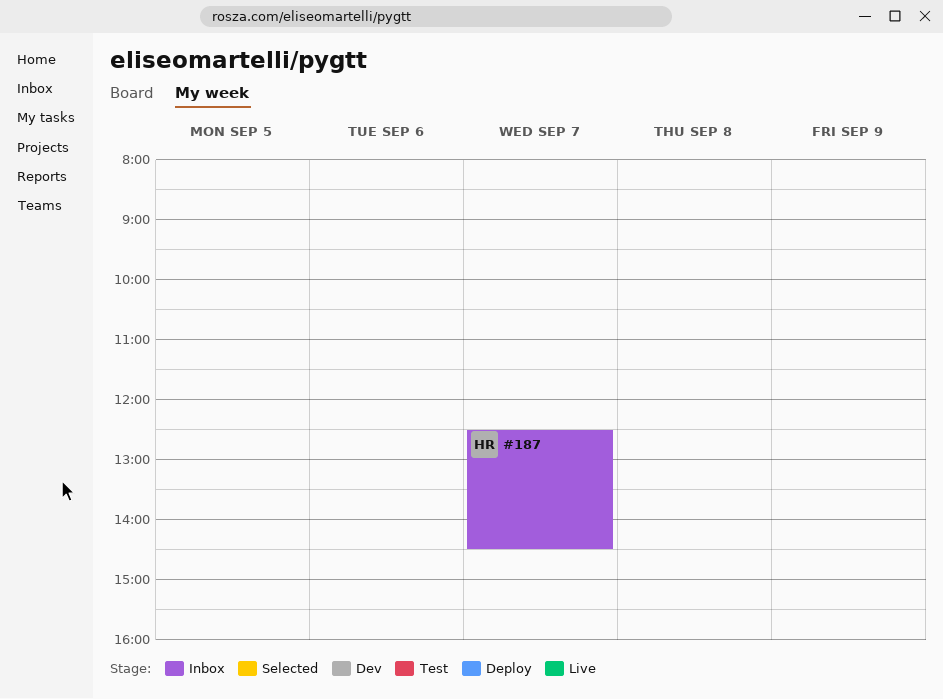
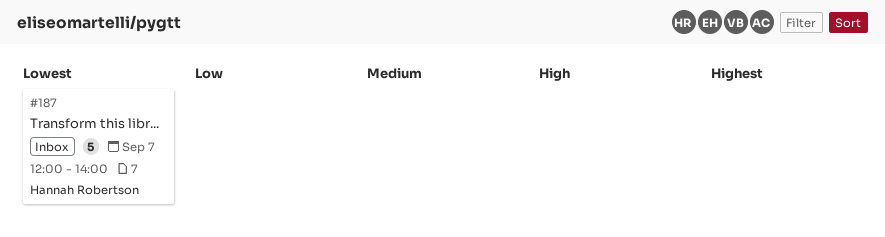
#187, begins: 12:30 -> 12:00
#187, ends: 14:30 -> 14:00

